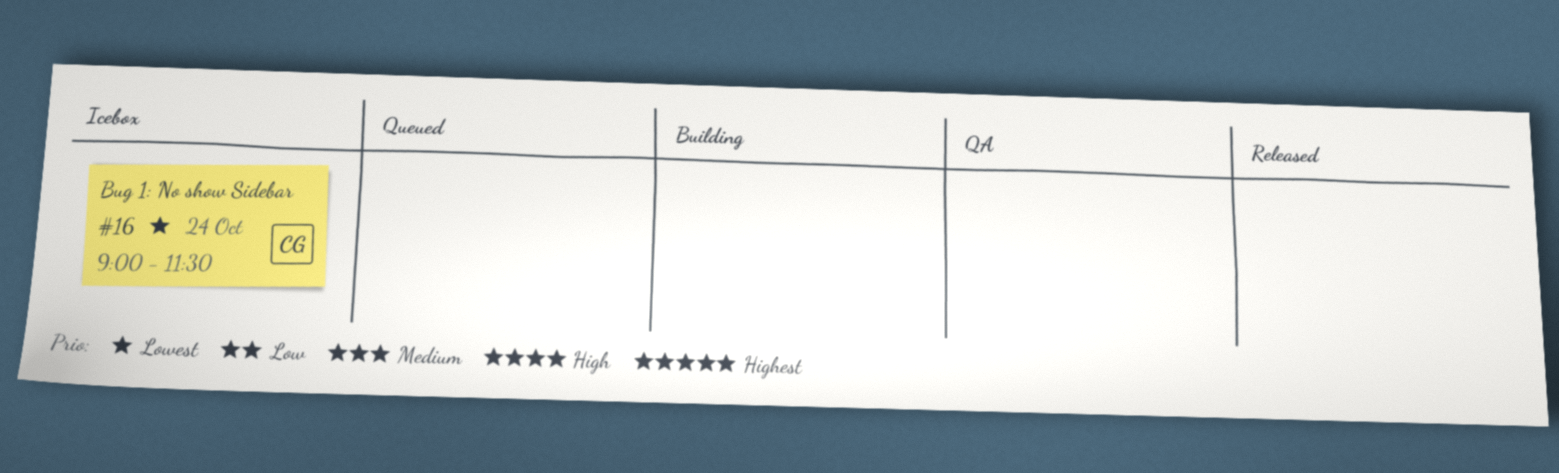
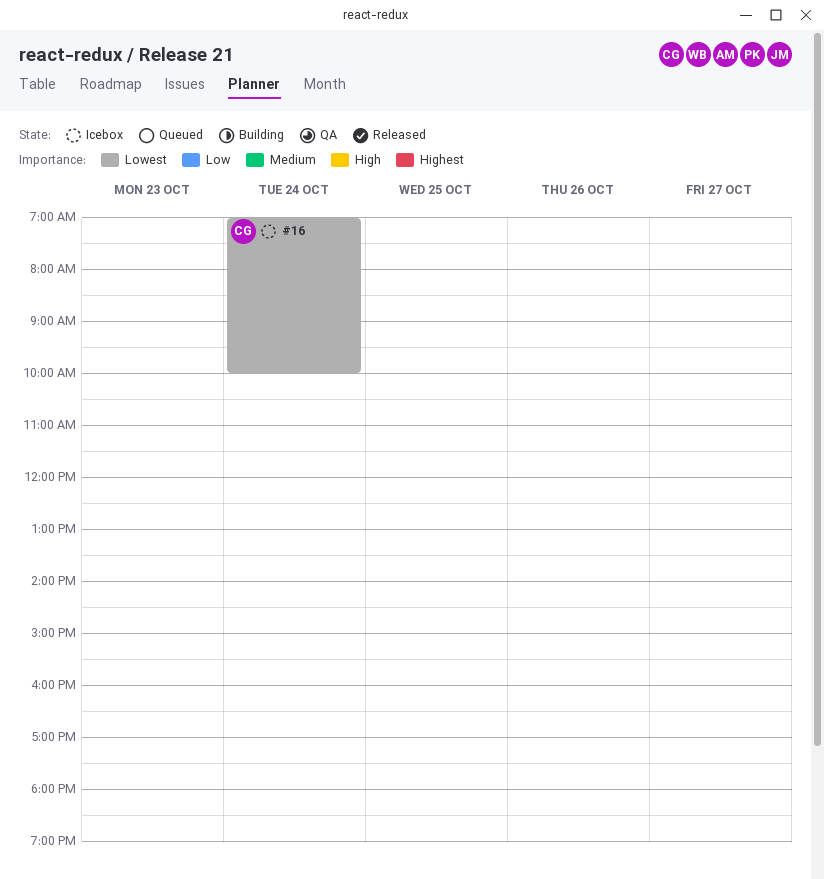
#16, begins: 09:00 -> 07:00
#16, ends: 11:30 -> 10:00

